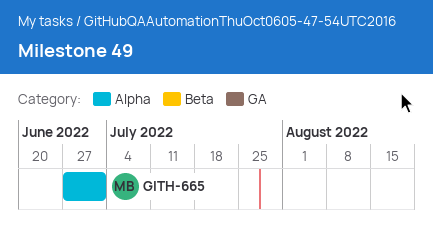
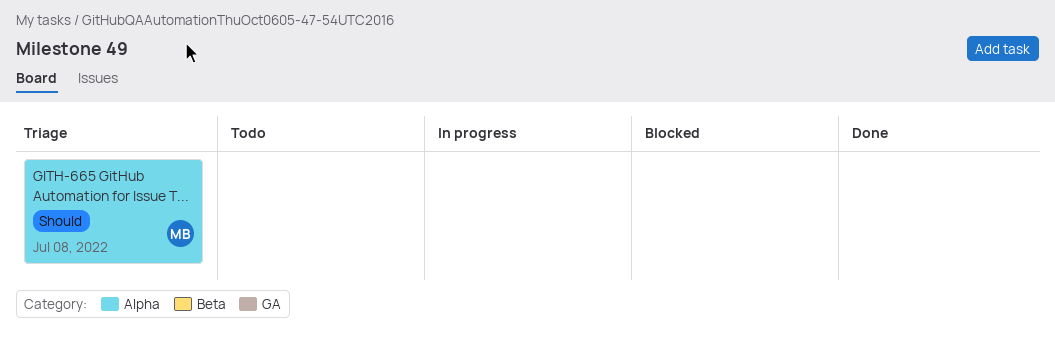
GITH-665, due: Jul 1 -> Jul 8

